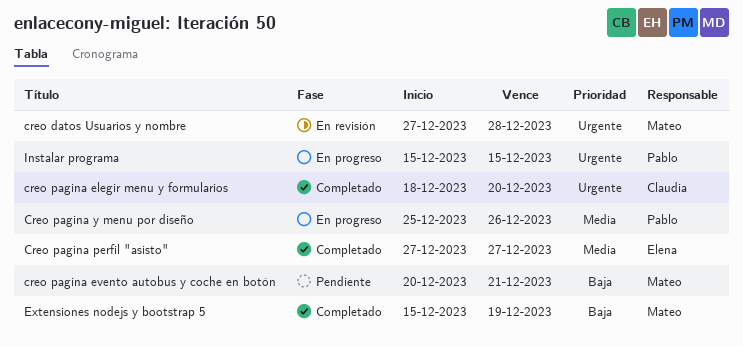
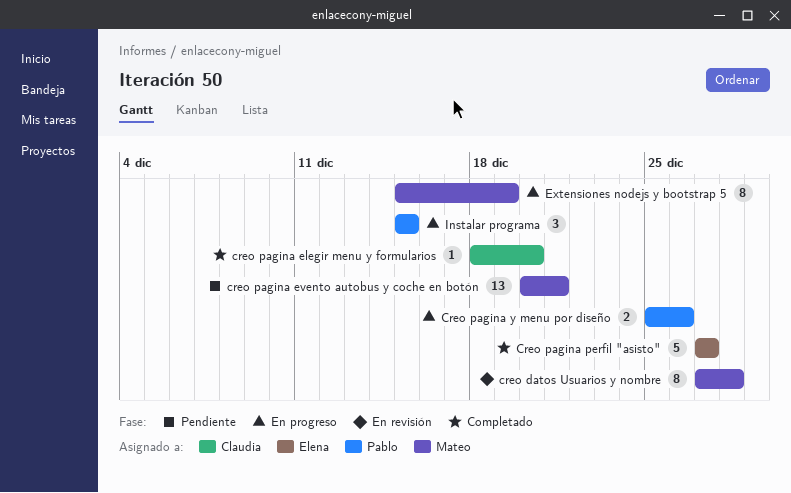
Extensiones nodejs y bootstrap 5, status: Completado -> En progreso

